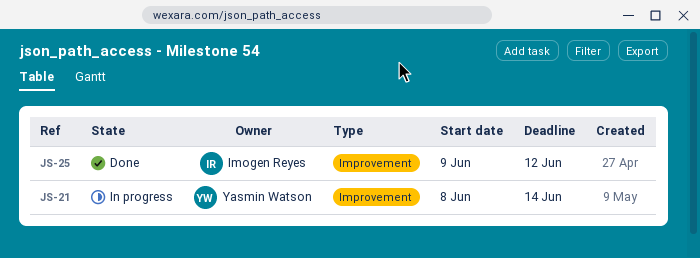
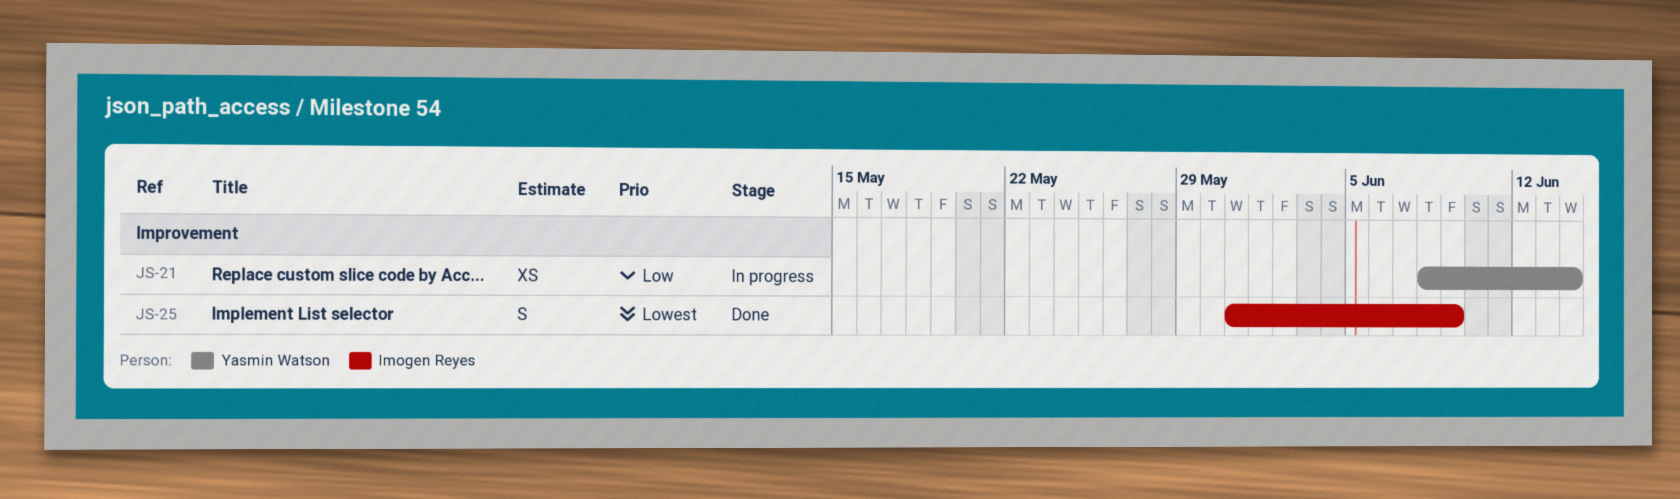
JS-25, start: Jun 9 -> May 31
JS-25, due: Jun 12 -> Jun 9

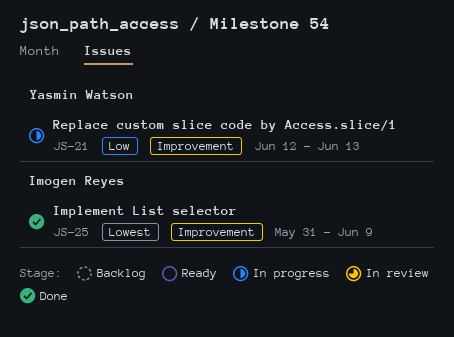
JS-21, start: Jun 8 -> Jun 12
JS-21, due: Jun 14 -> Jun 13

